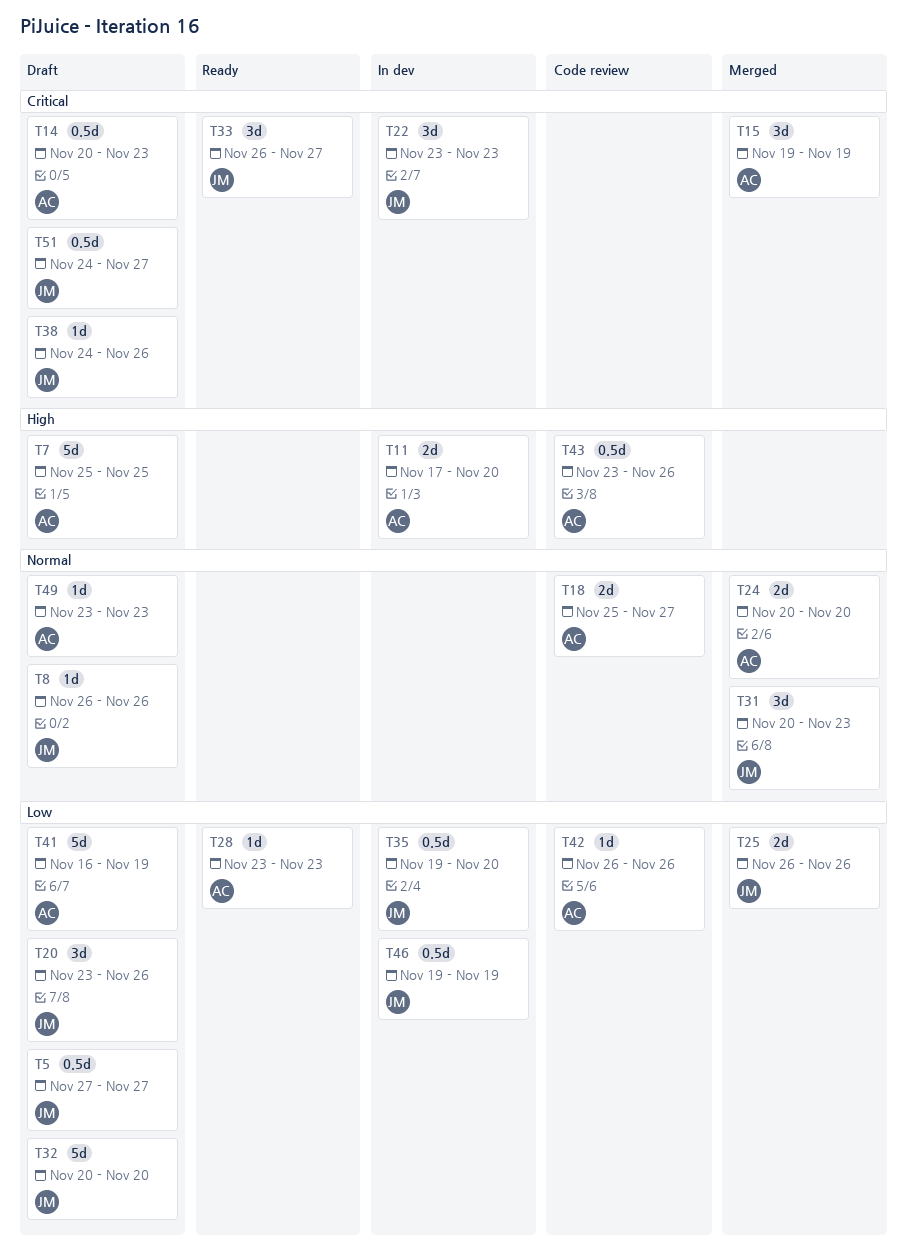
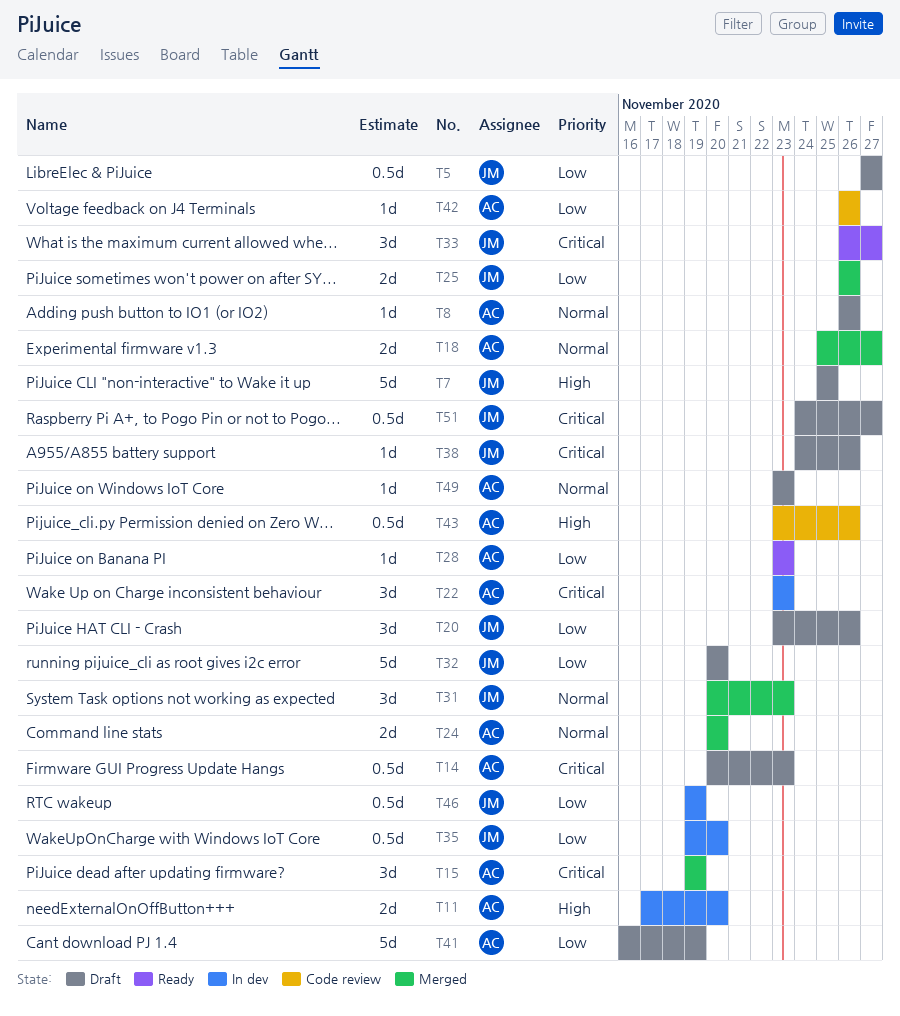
T7, owner: AC -> JM
T8, owner: JM -> AC
T18, status: Code review -> Merged
T22, owner: JM -> AC

